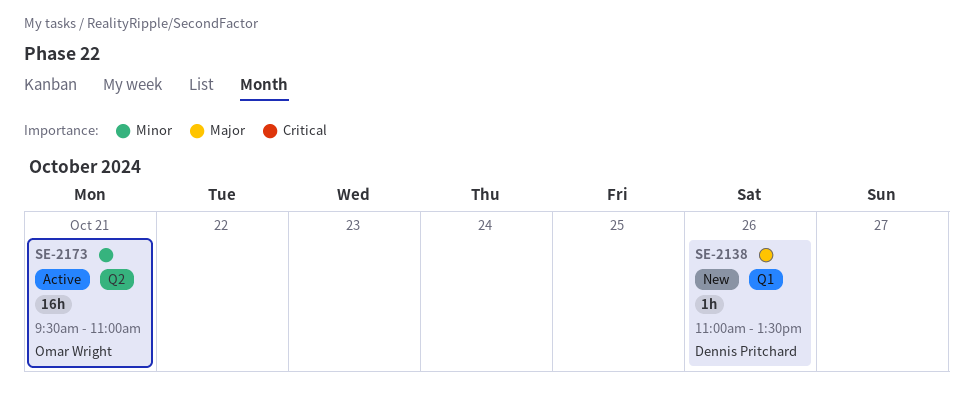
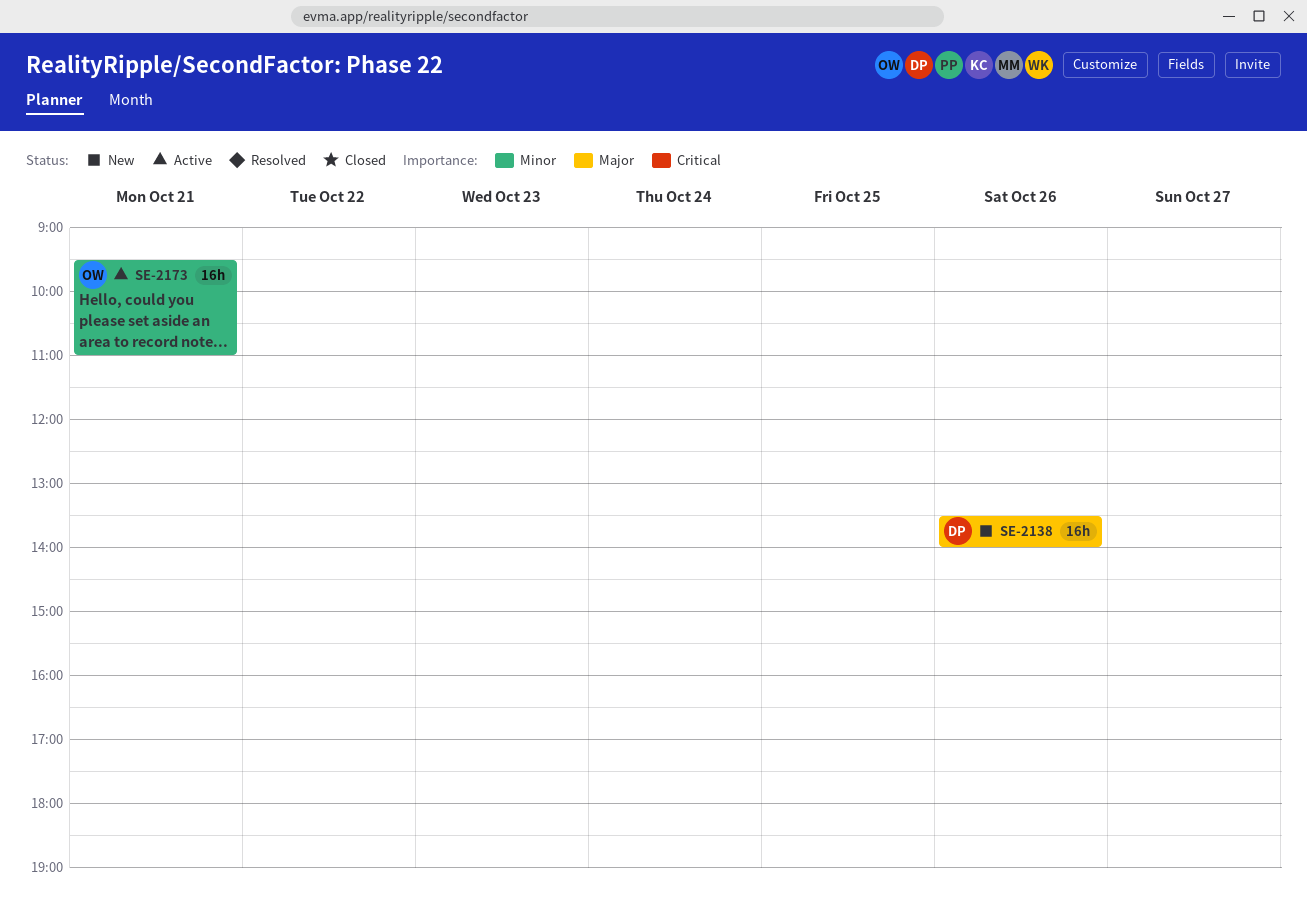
SE-2138, estimate: 1h -> 16h
SE-2138, begins: 11:00 -> 13:30
SE-2138, ends: 13:30 -> 14:00

